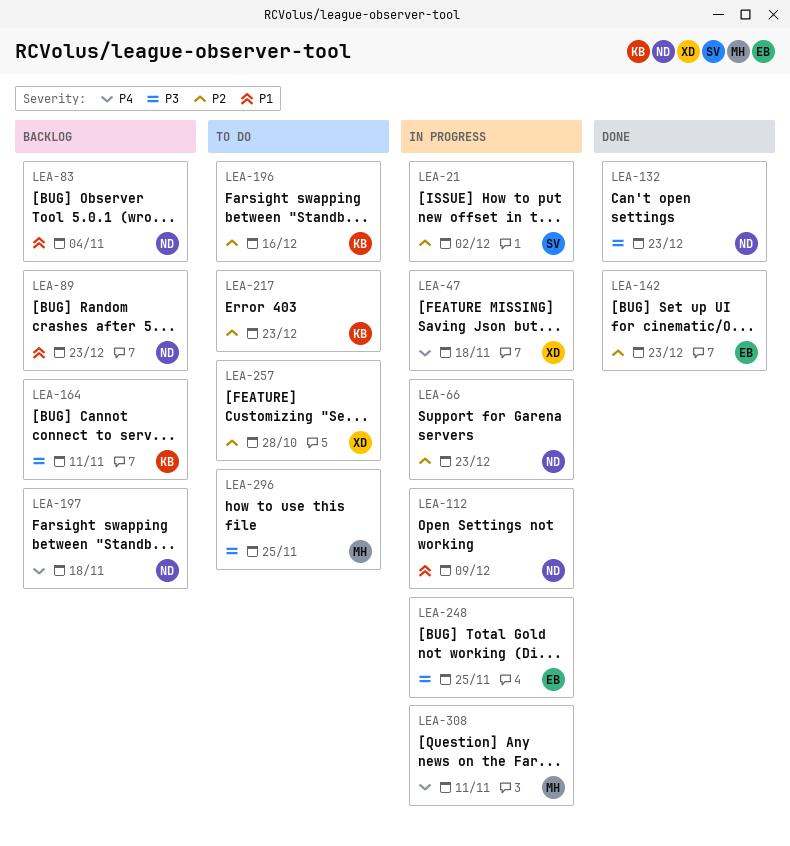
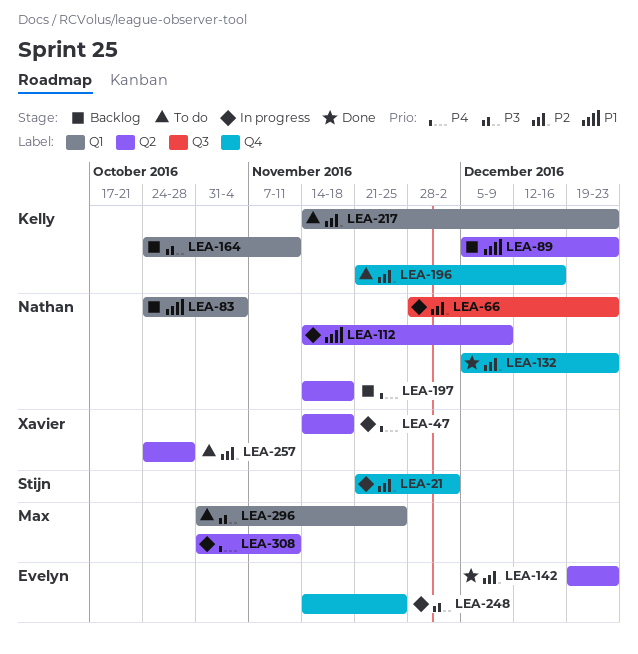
LEA-89, owner: Nathan -> Kelly
LEA-132, priority: P3 -> P2

